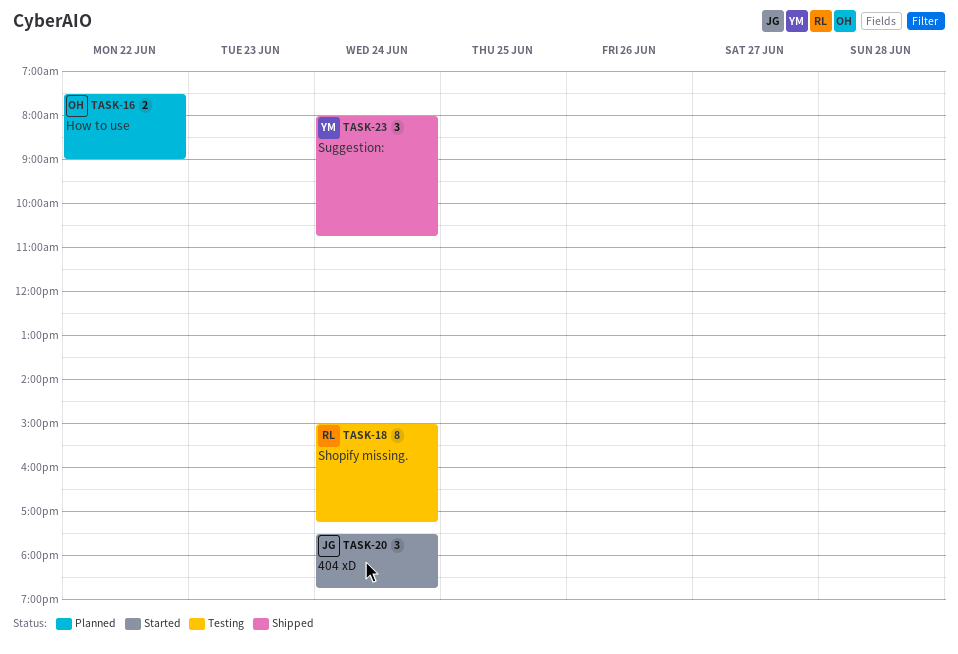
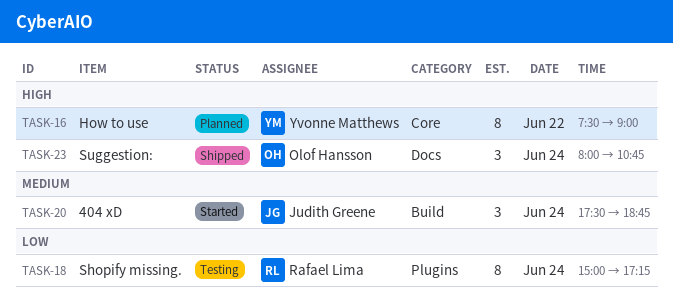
TASK-16, owner: Olof Hansson -> Yvonne Matthews
TASK-16, estimate: 2 -> 8
TASK-23, owner: Yvonne Matthews -> Olof Hansson

